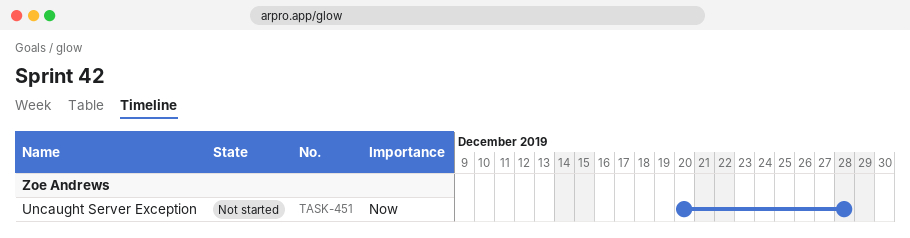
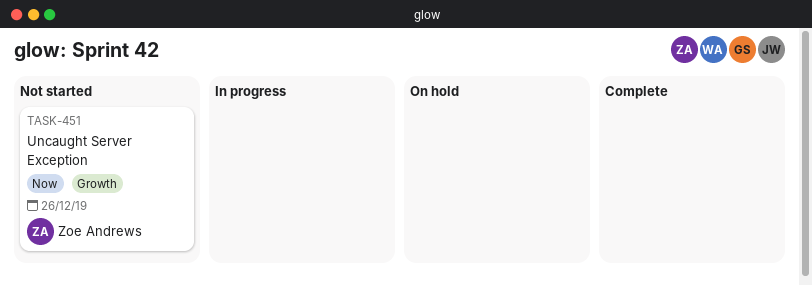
TASK-451, due: Dec 28 -> Dec 26

